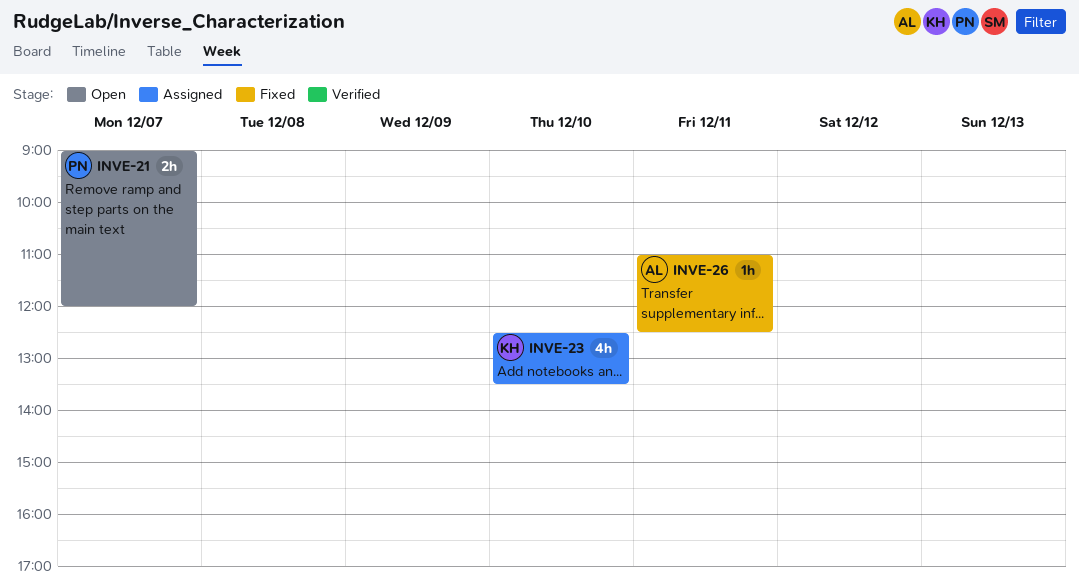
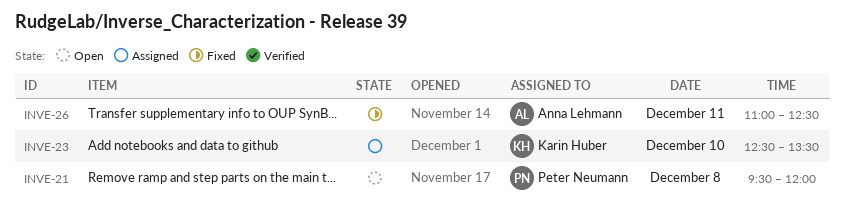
INVE-21, day: Dec 7 -> Dec 8
INVE-21, begins: 09:00 -> 09:30

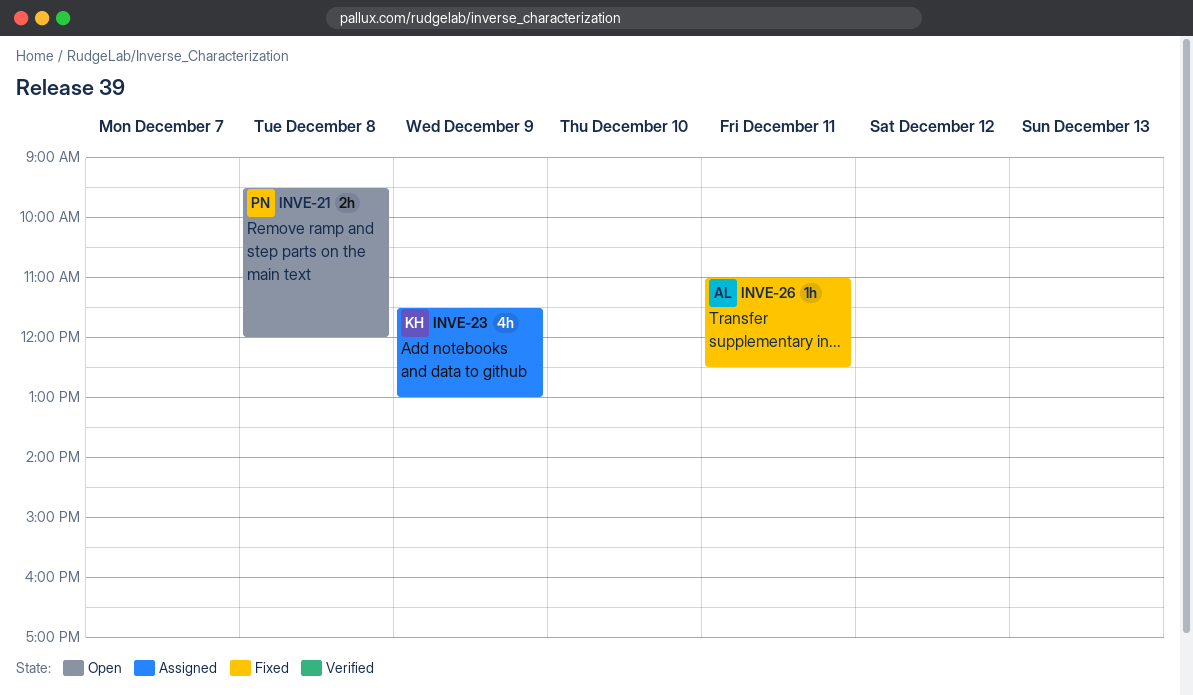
INVE-23, day: Dec 10 -> Dec 9
INVE-23, begins: 12:30 -> 11:30
INVE-23, ends: 13:30 -> 13:00

